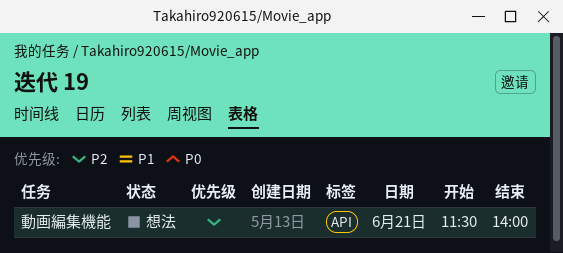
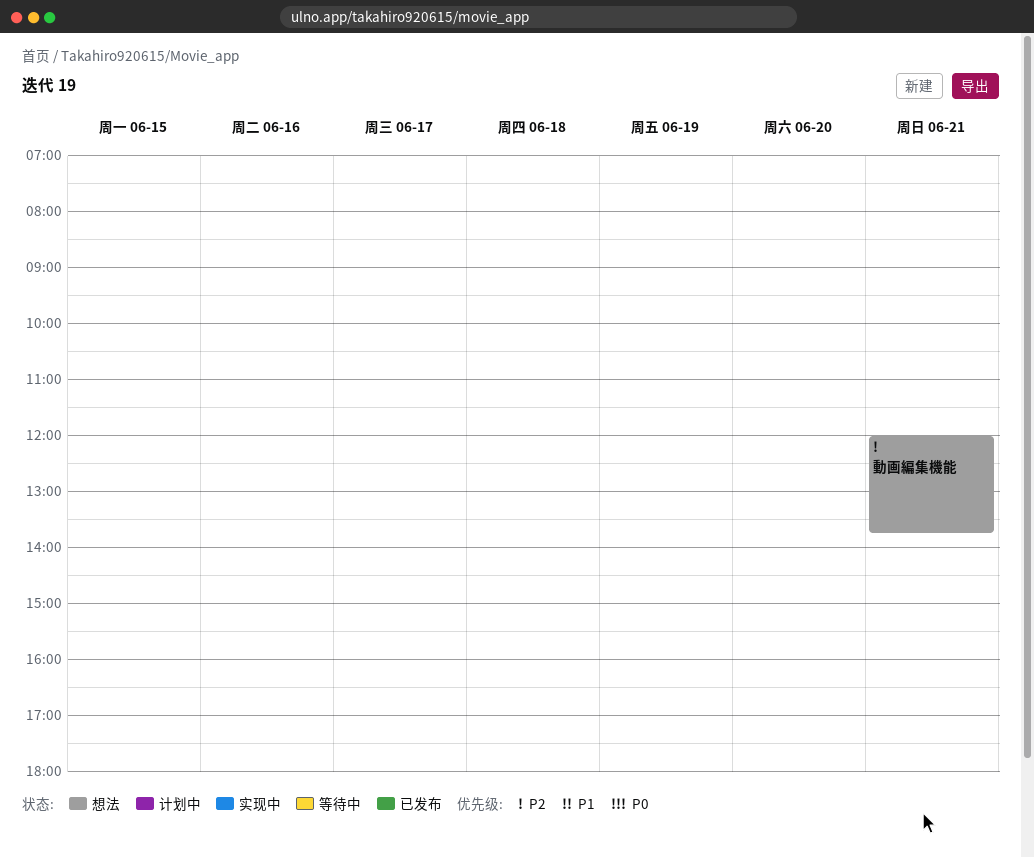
動画編集機能, begins: 11:30 -> 12:00
動画編集機能, ends: 14:00 -> 13:45

